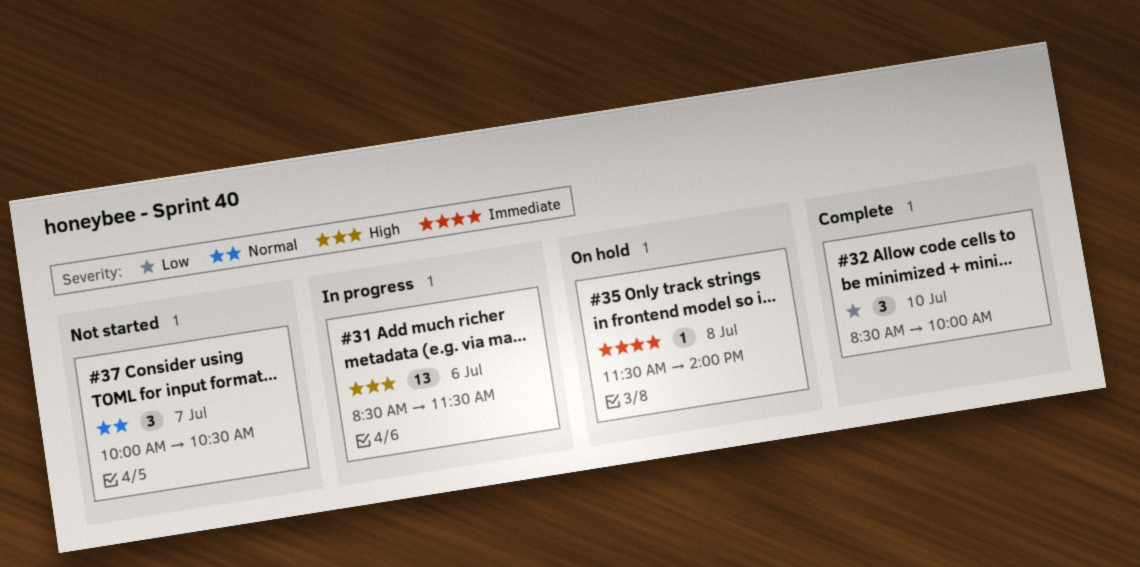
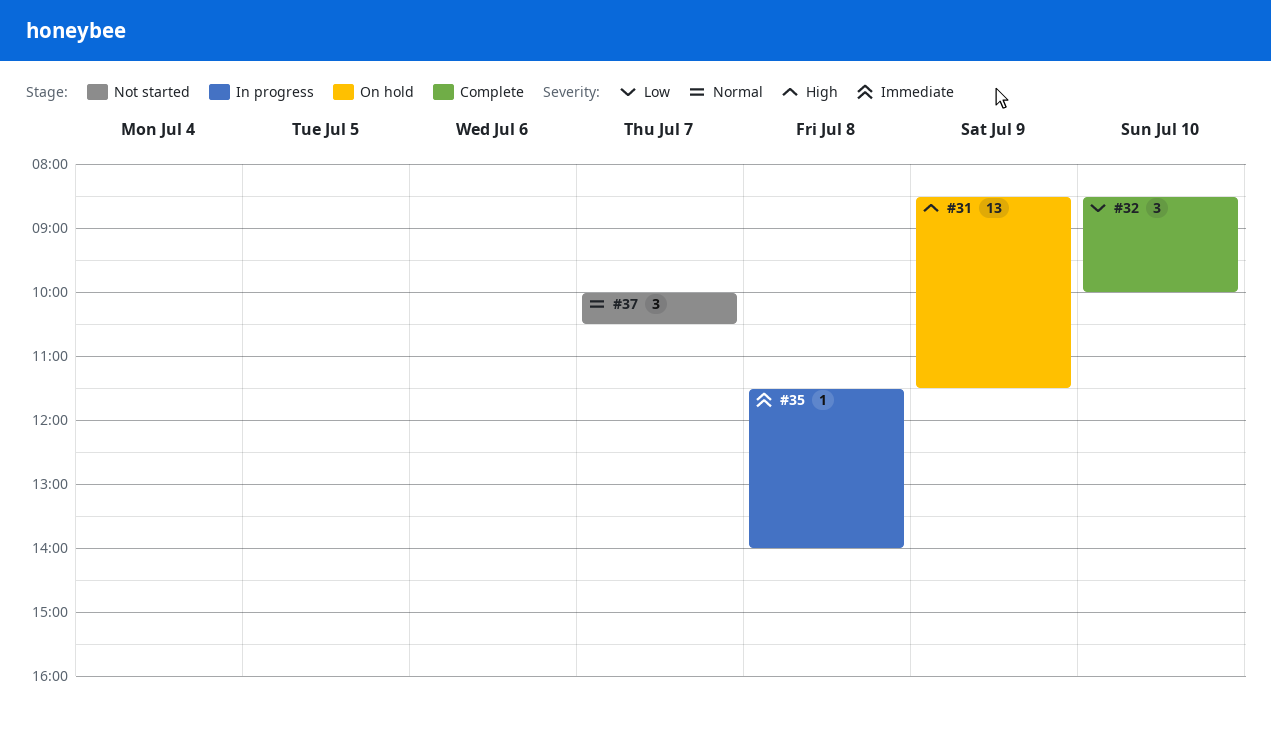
#31, status: In progress -> On hold
#31, day: Jul 6 -> Jul 9
#35, status: On hold -> In progress

